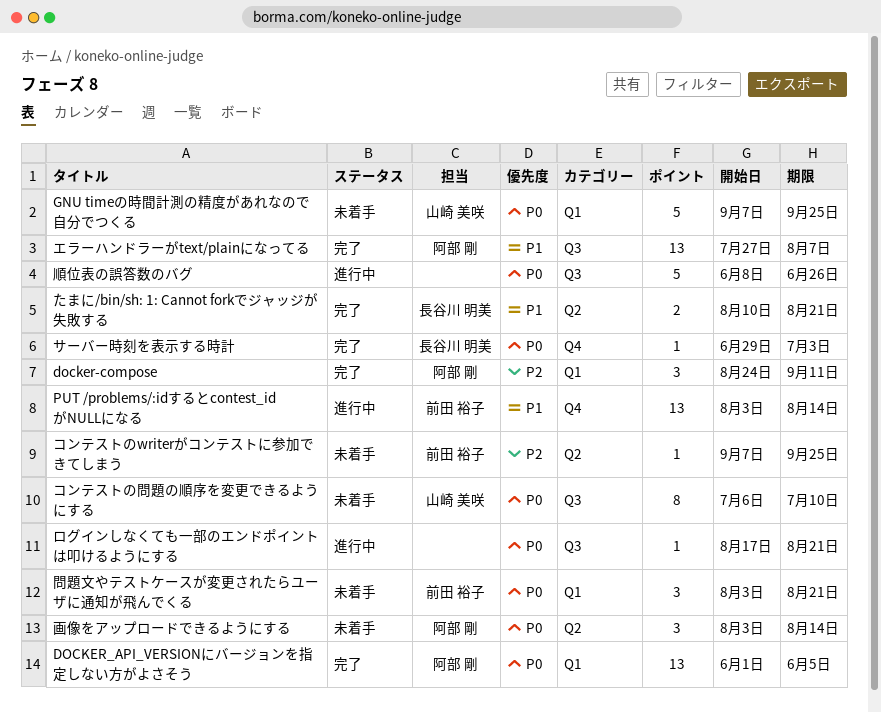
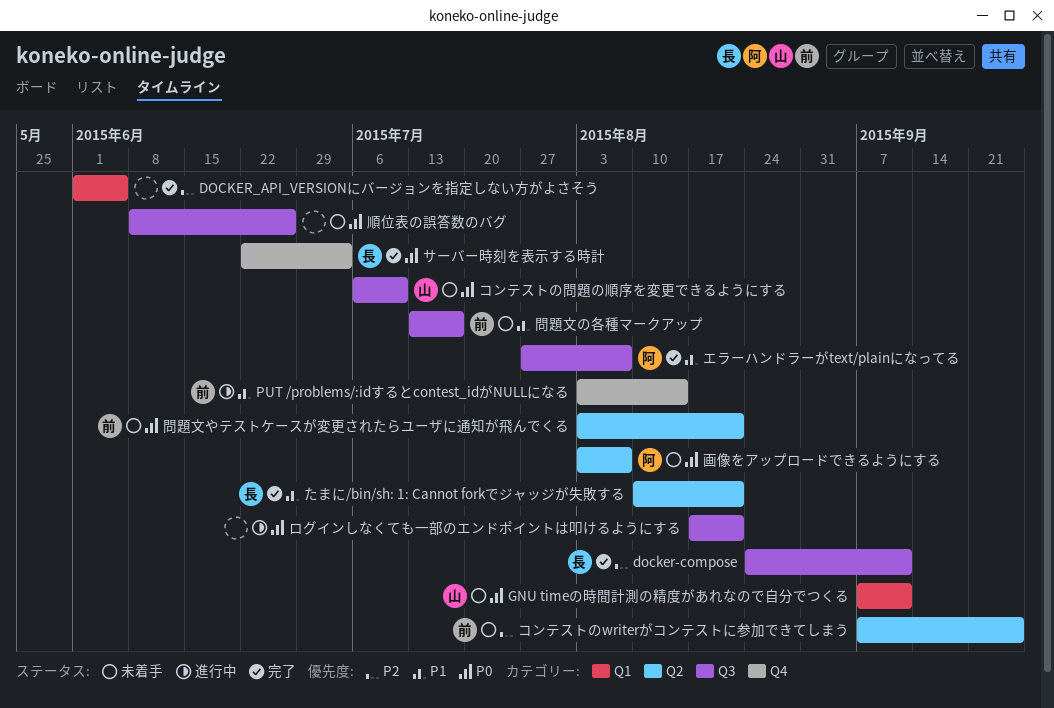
docker-compose, owner: 阿部 剛 -> 長谷川 明美
docker-compose, label: Q1 -> Q3
DOCKER_API_VERSIONにバージョンを指定しない方がよさそう, owner: 阿部 剛 -> none
DOCKER_API_VERSIONにバージョンを指定しない方がよさそう, priority: P0 -> P2
GNU timeの時間計測の精度があれなので自分でつくる, due: Sep 25 -> Sep 11
サーバー時刻を表示する時計, start: Jun 29 -> Jun 22
問題文の各種マークアップ: none -> present
問題文やテストケースが変更されたらユーザに通知が飛んでくる, label: Q1 -> Q2
画像をアップロードできるようにする, due: Aug 14 -> Aug 7
順位表の誤答数のバグ, status: 進行中 -> 未着手

